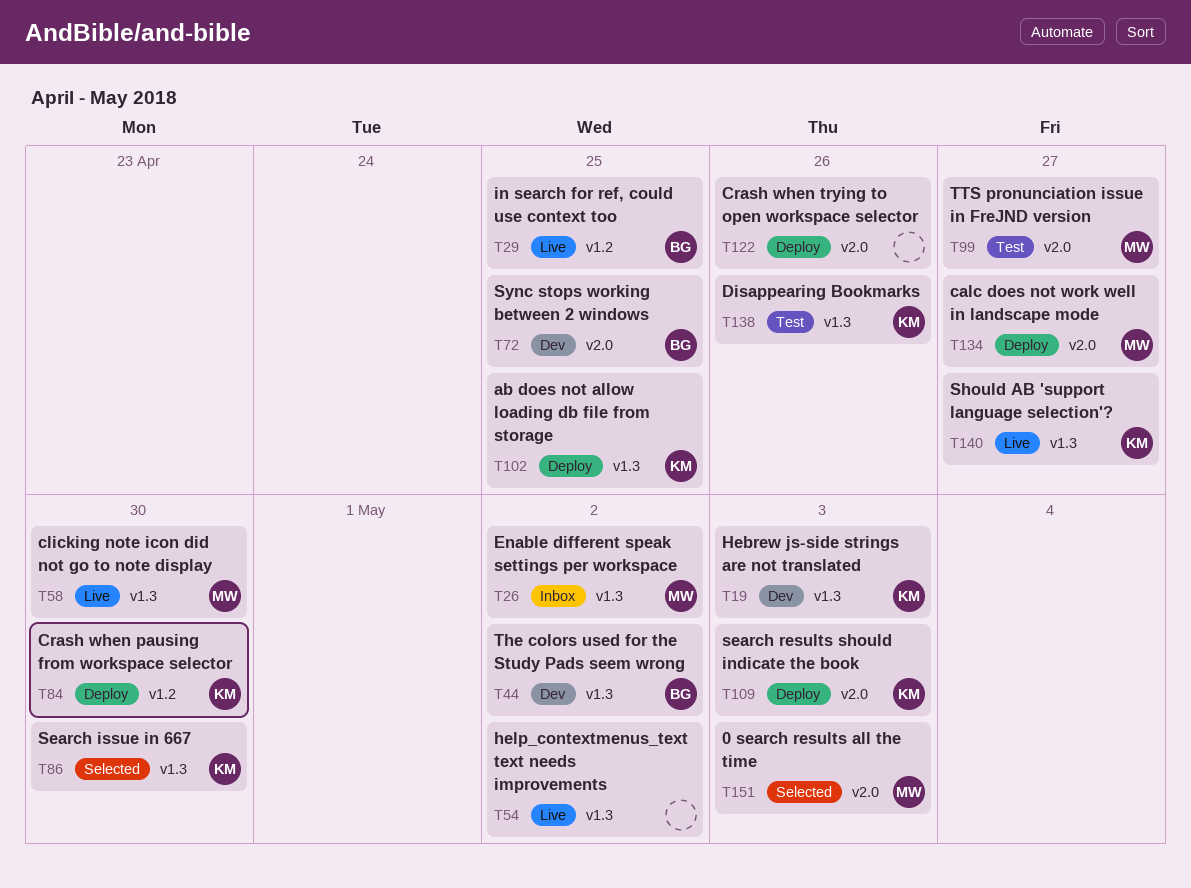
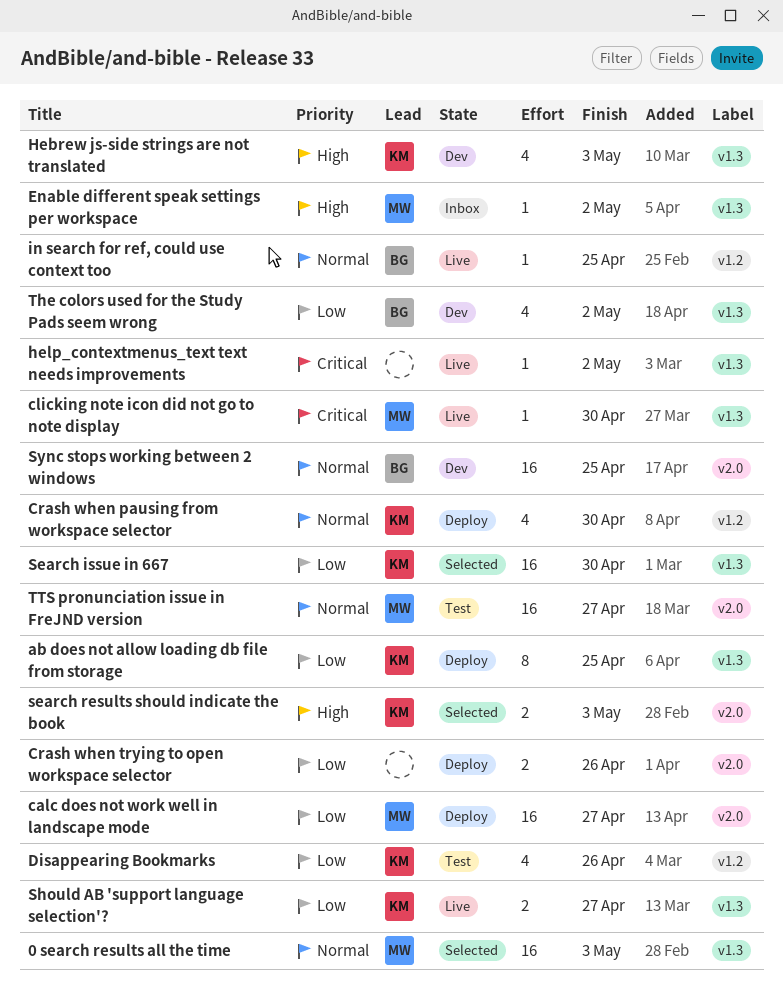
0 search results all the time, label: v2.0 -> v1.3
Disappearing Bookmarks, label: v1.3 -> v1.2
search results should indicate the book, status: Deploy -> Selected

